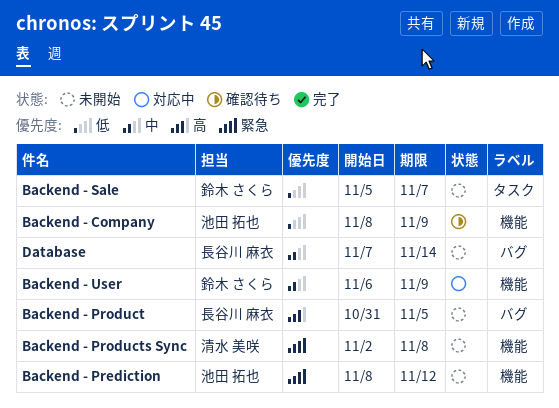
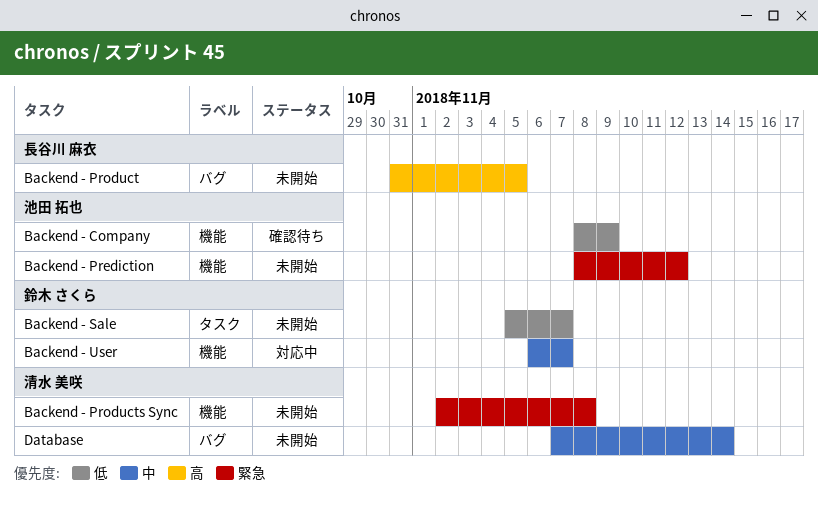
Backend - User, due: Nov 9 -> Nov 7
Database, owner: 長谷川 麻衣 -> 清水 美咲

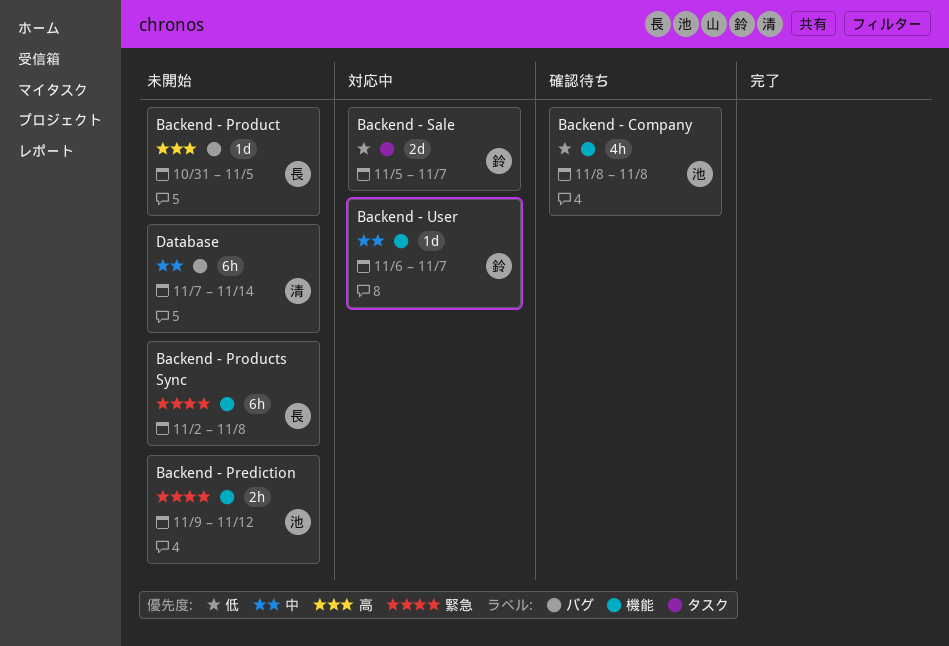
Backend - Company, due: Nov 9 -> Nov 8
Backend - Prediction, start: Nov 8 -> Nov 9
Backend - Products Sync, owner: 清水 美咲 -> 長谷川 麻衣
Backend - Sale, status: 未開始 -> 対応中

